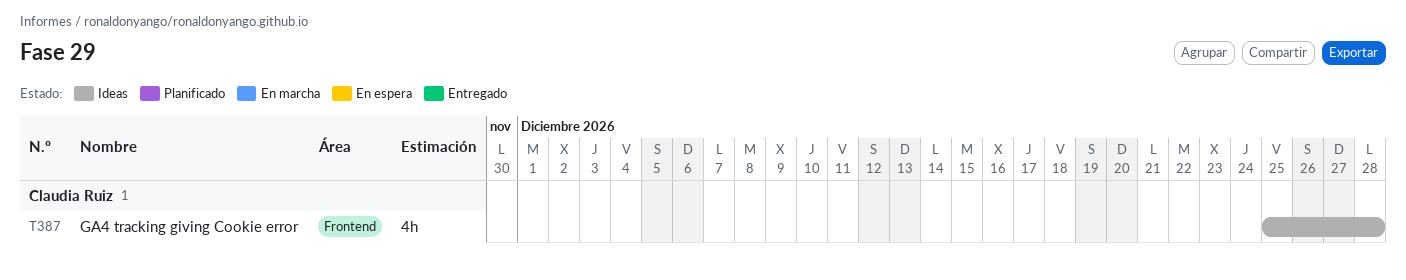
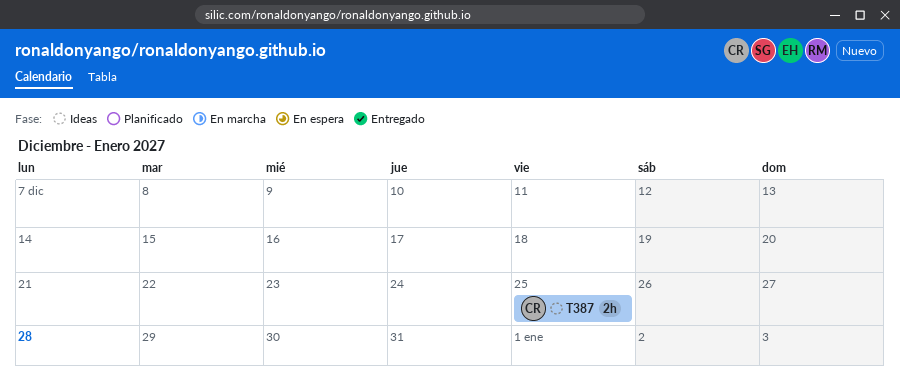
T387, estimate: 4h -> 2h
T387, due: Dec 28 -> Dec 25

